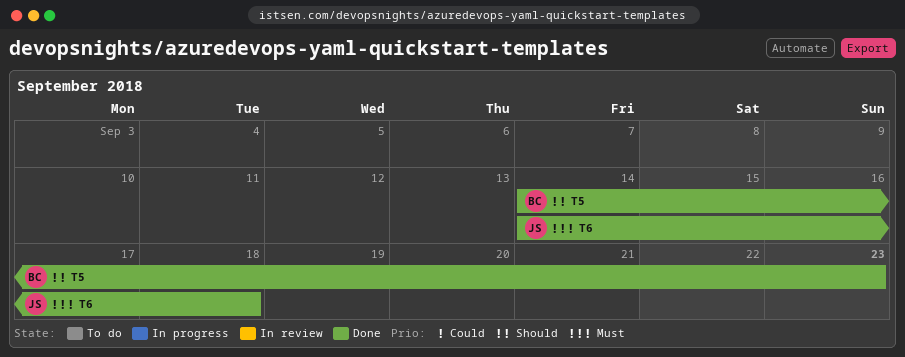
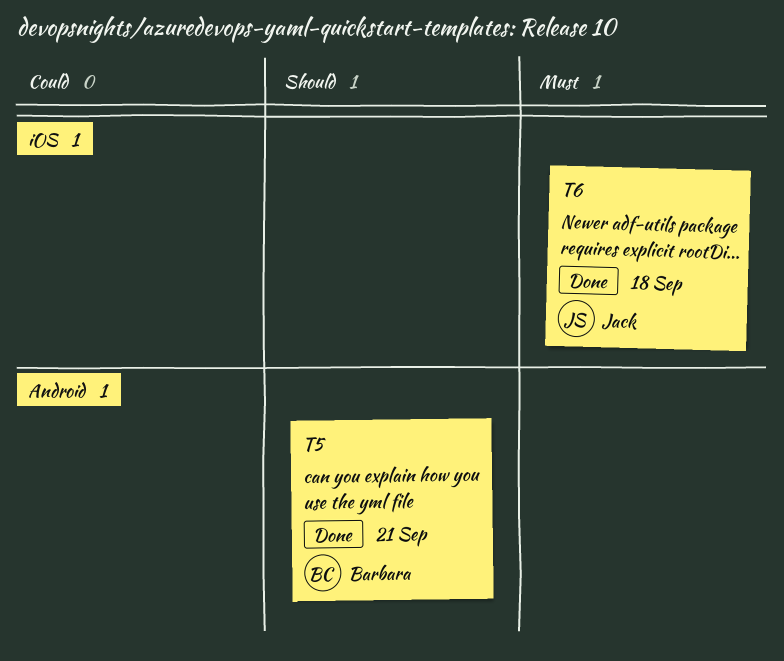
T5, due: Sep 23 -> Sep 21

